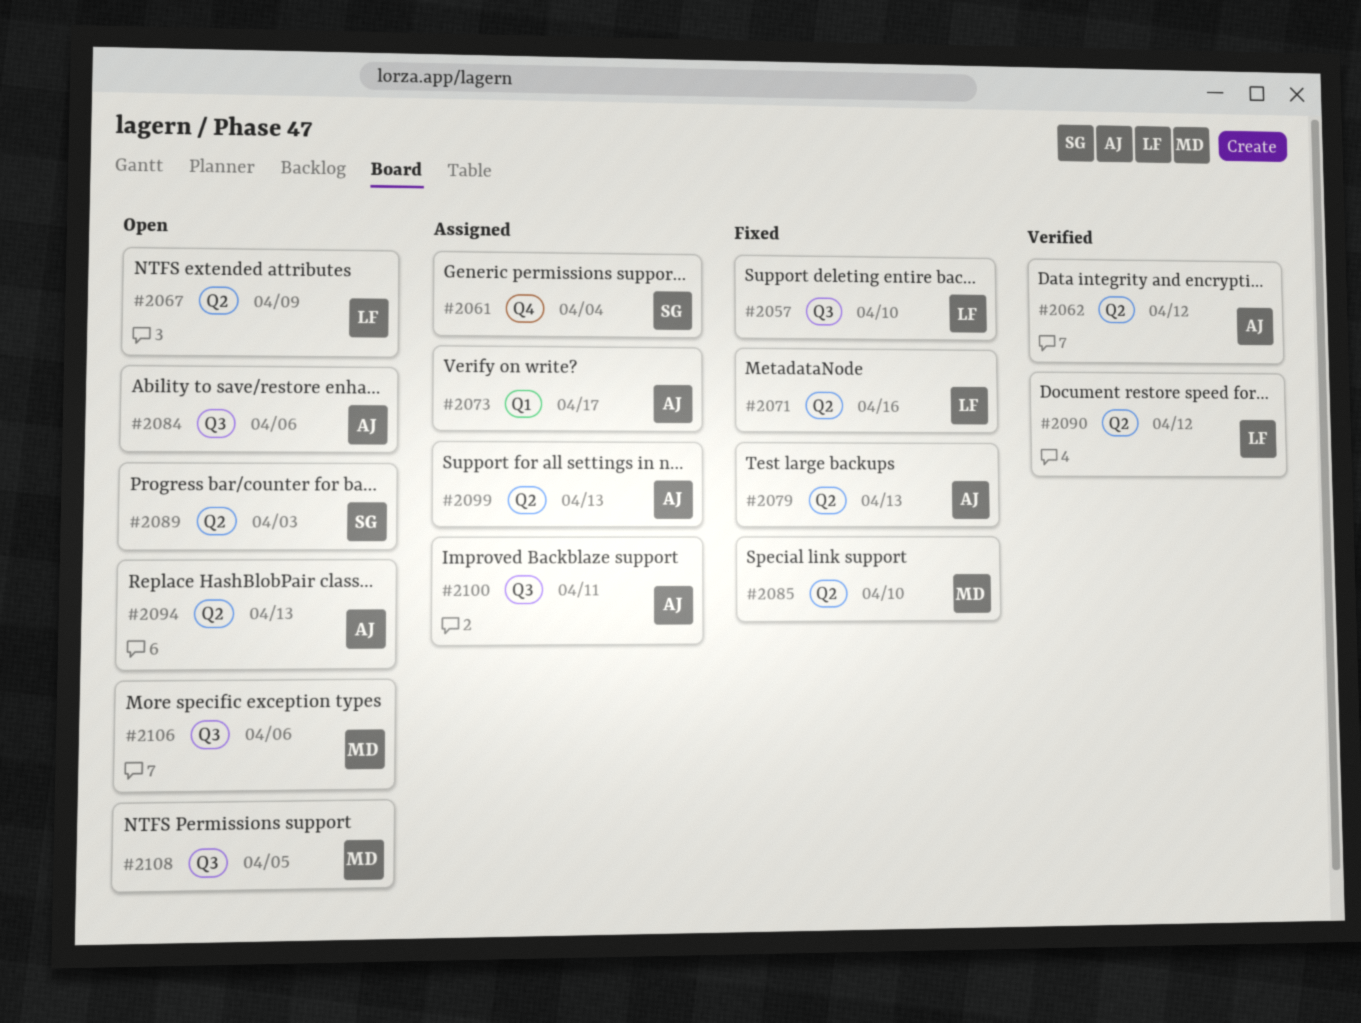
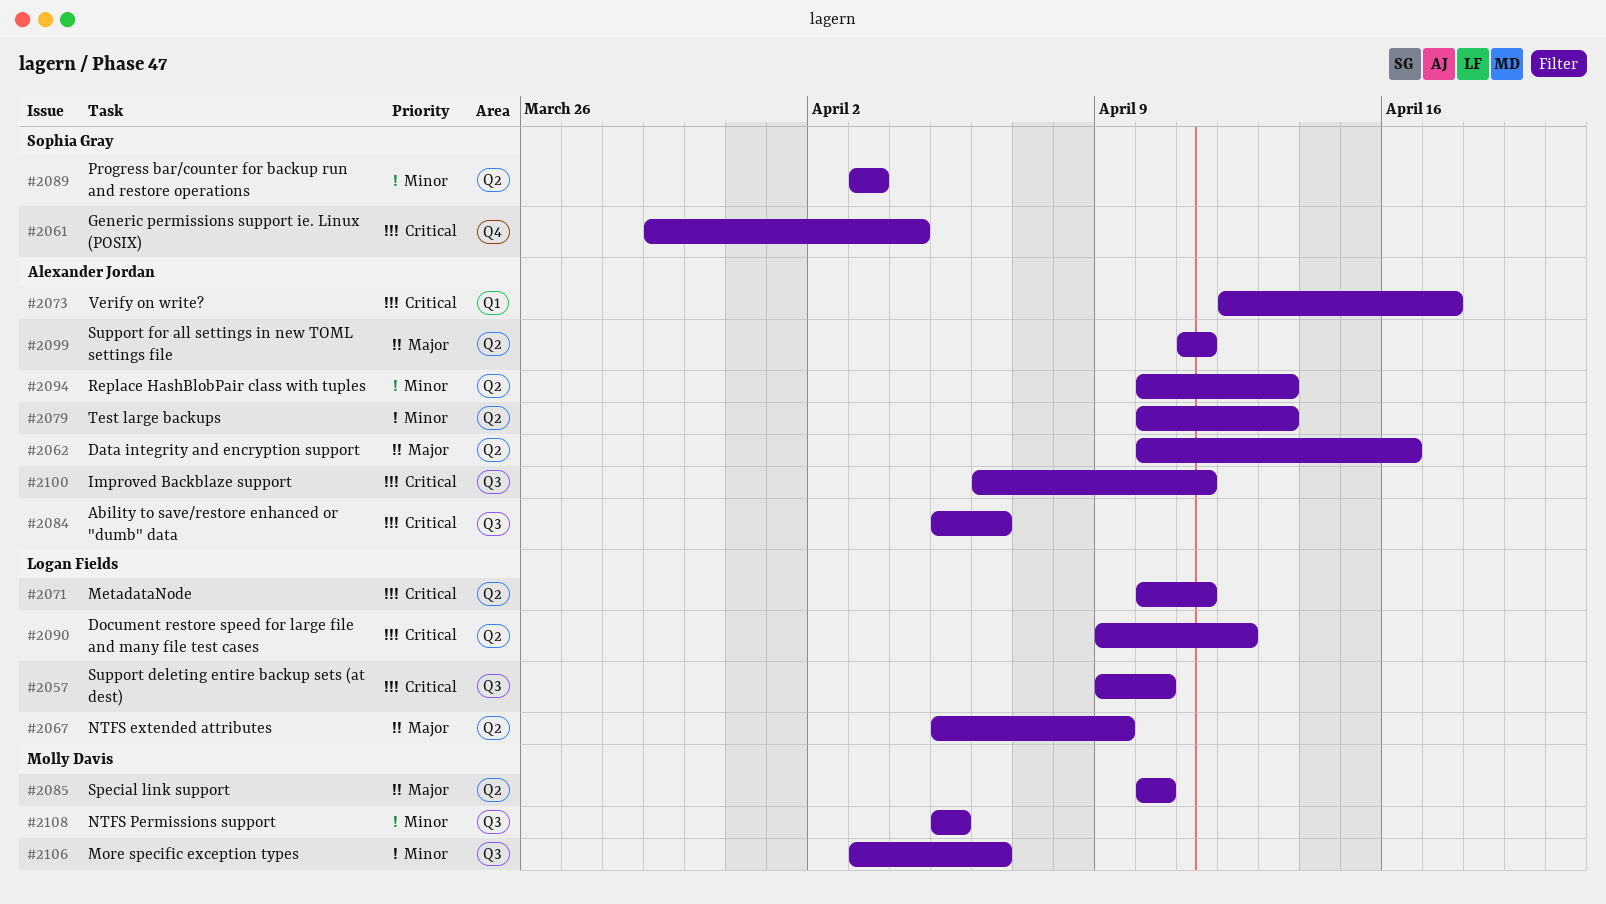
#2062, due: Apr 12 -> Apr 16
#2071, due: Apr 16 -> Apr 11
#2099, due: Apr 13 -> Apr 11

